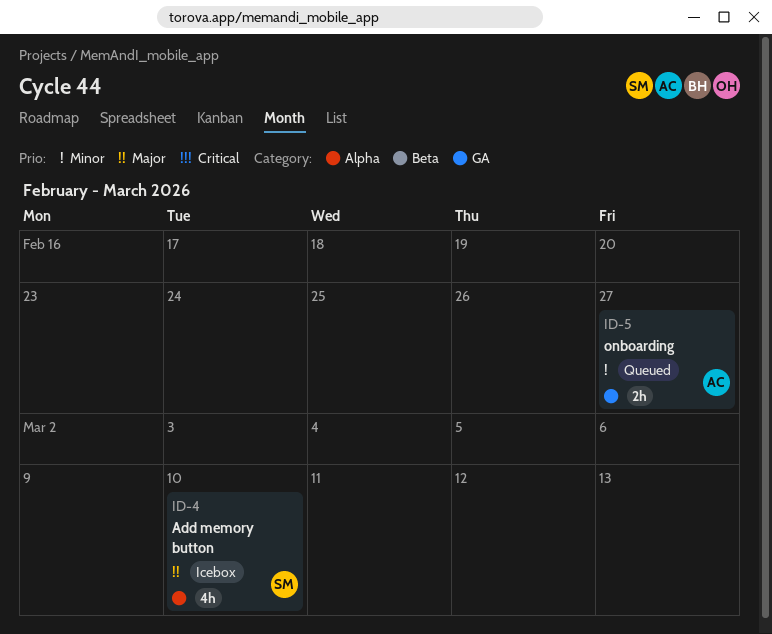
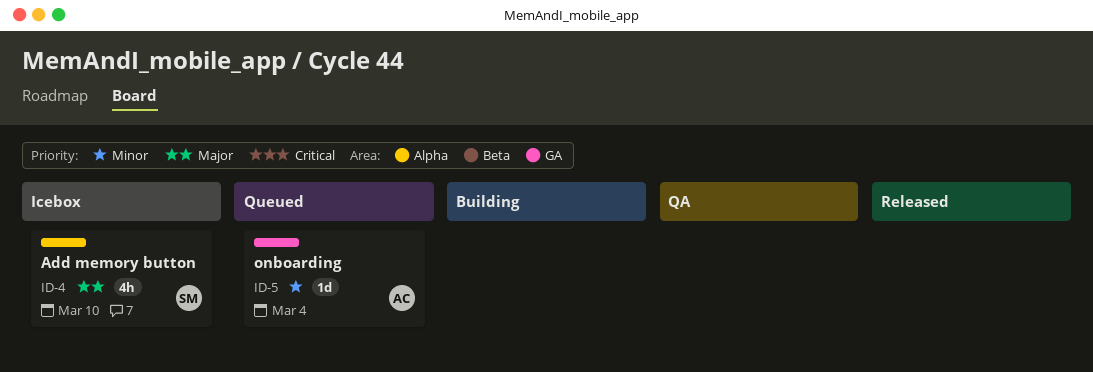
ID-5, estimate: 2h -> 1d
ID-5, due: Feb 27 -> Mar 4

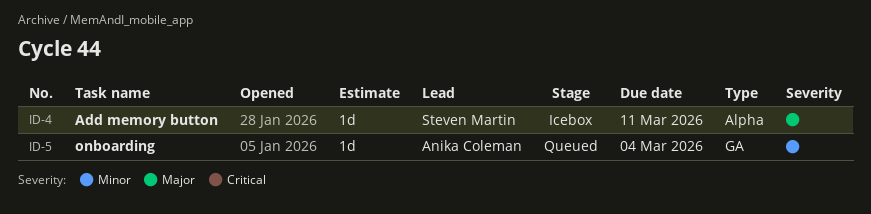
ID-4, estimate: 4h -> 1d
ID-4, due: Mar 10 -> Mar 11

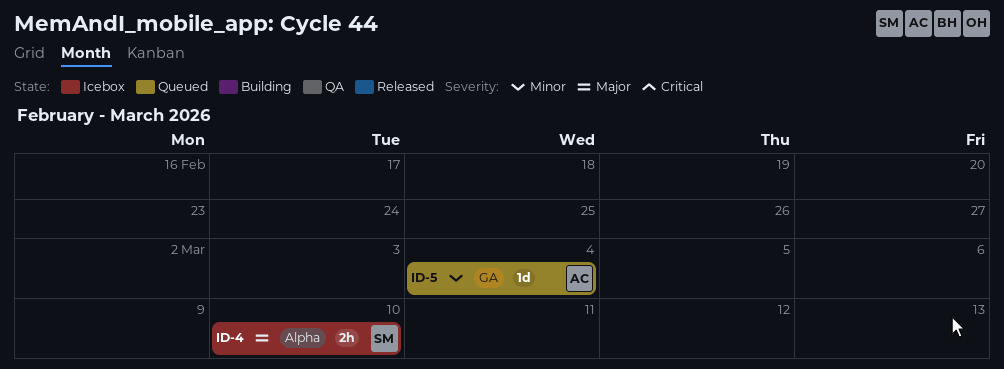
ID-4, estimate: 1d -> 2h
ID-4, due: Mar 11 -> Mar 10

